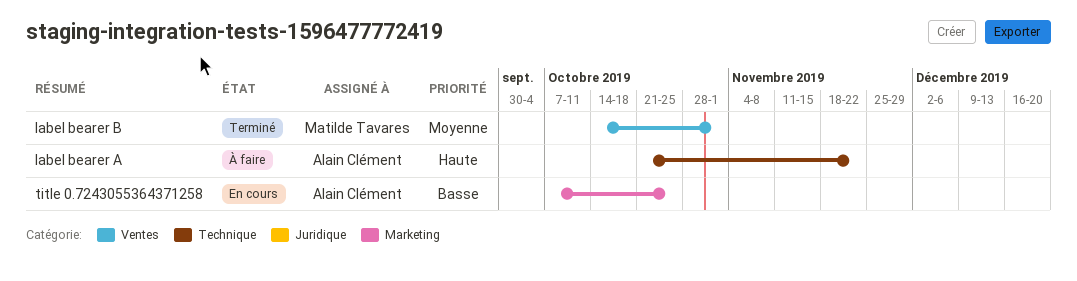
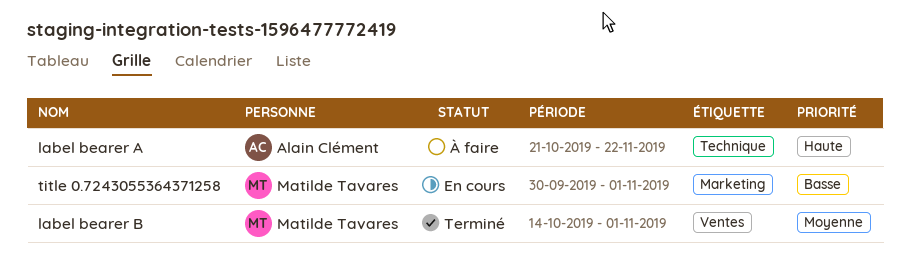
title 0.7243055364371258, owner: Alain Clément -> Matilde Tavares
title 0.7243055364371258, start: Oct 7 -> Sep 30
title 0.7243055364371258, due: Oct 25 -> Nov 1

